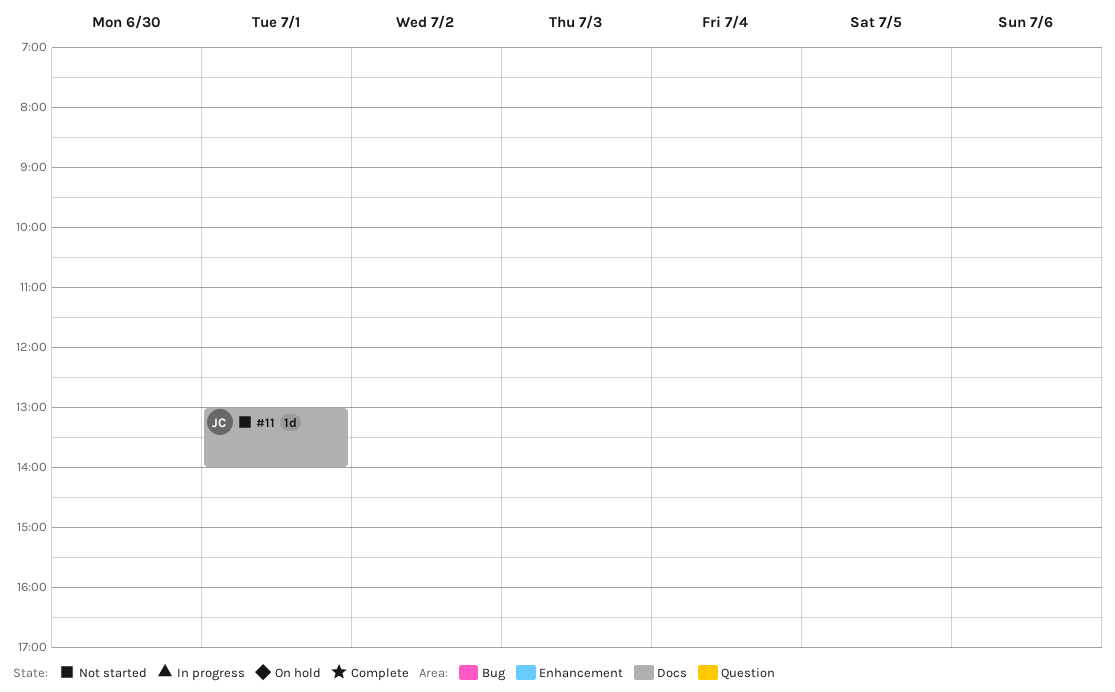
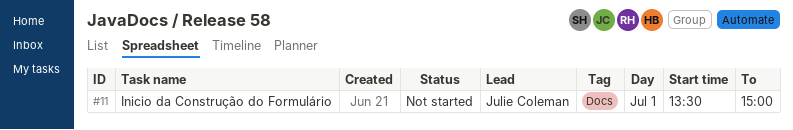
#11, begins: 13:00 -> 13:30
#11, ends: 14:00 -> 15:00

